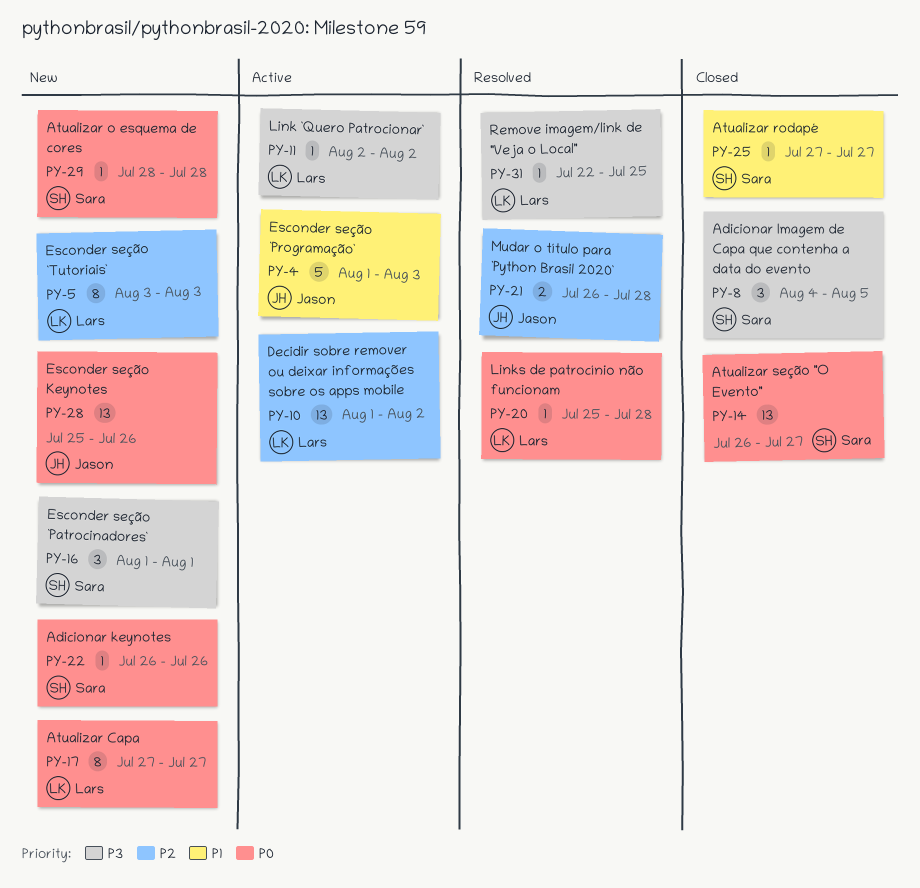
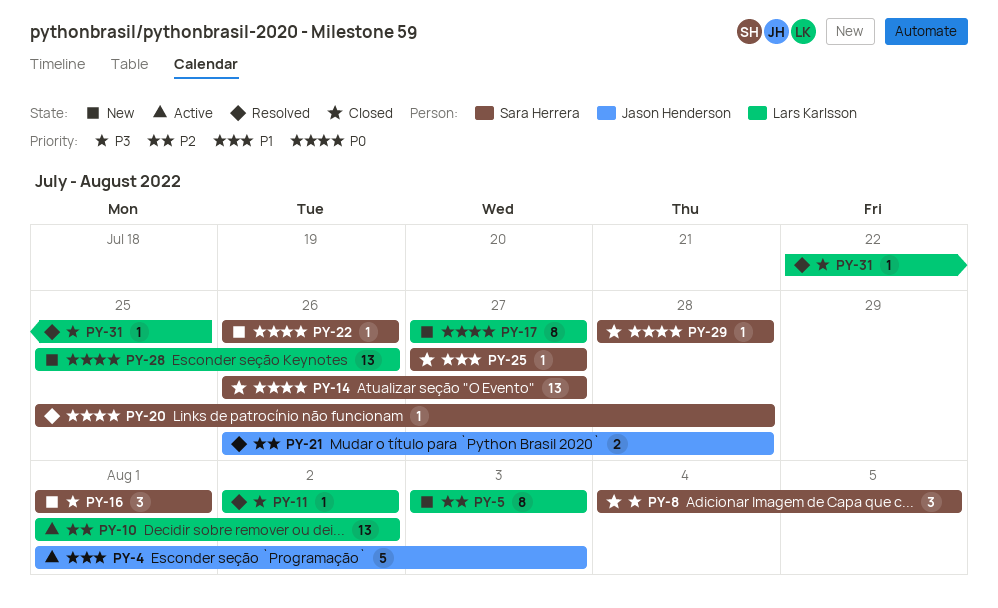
PY-11, status: Active -> Resolved
PY-20, owner: Lars Karlsson -> Sara Herrera
PY-28, owner: Jason Henderson -> Lars Karlsson
PY-29, status: New -> Closed

